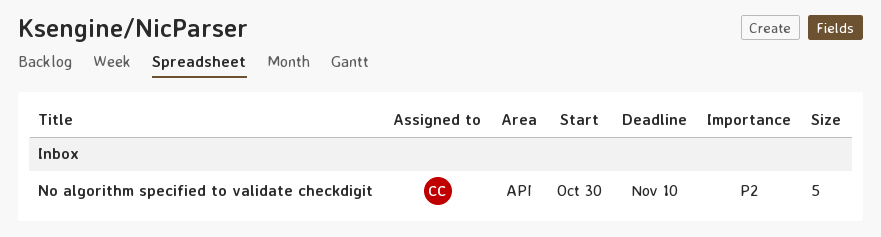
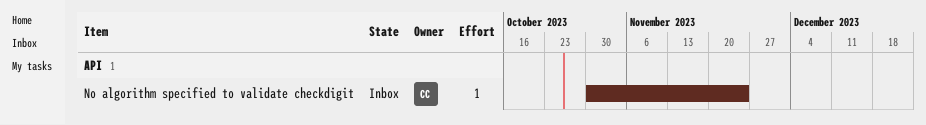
No algorithm specified to validate checkdigit, estimate: 5 -> 1
No algorithm specified to validate checkdigit, due: Nov 10 -> Nov 24

